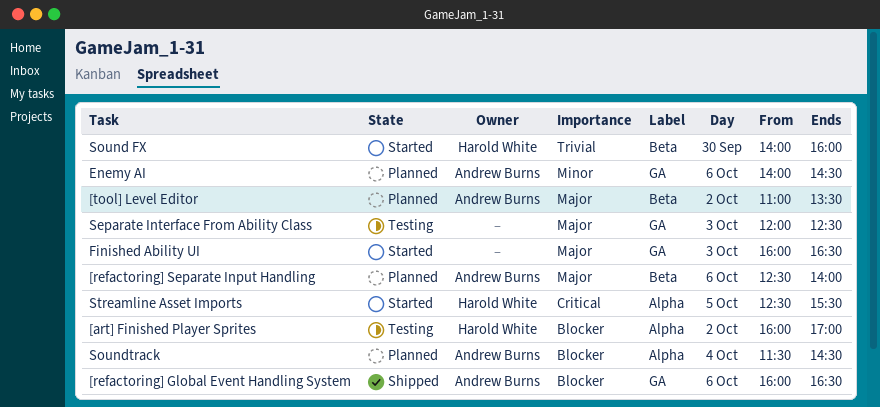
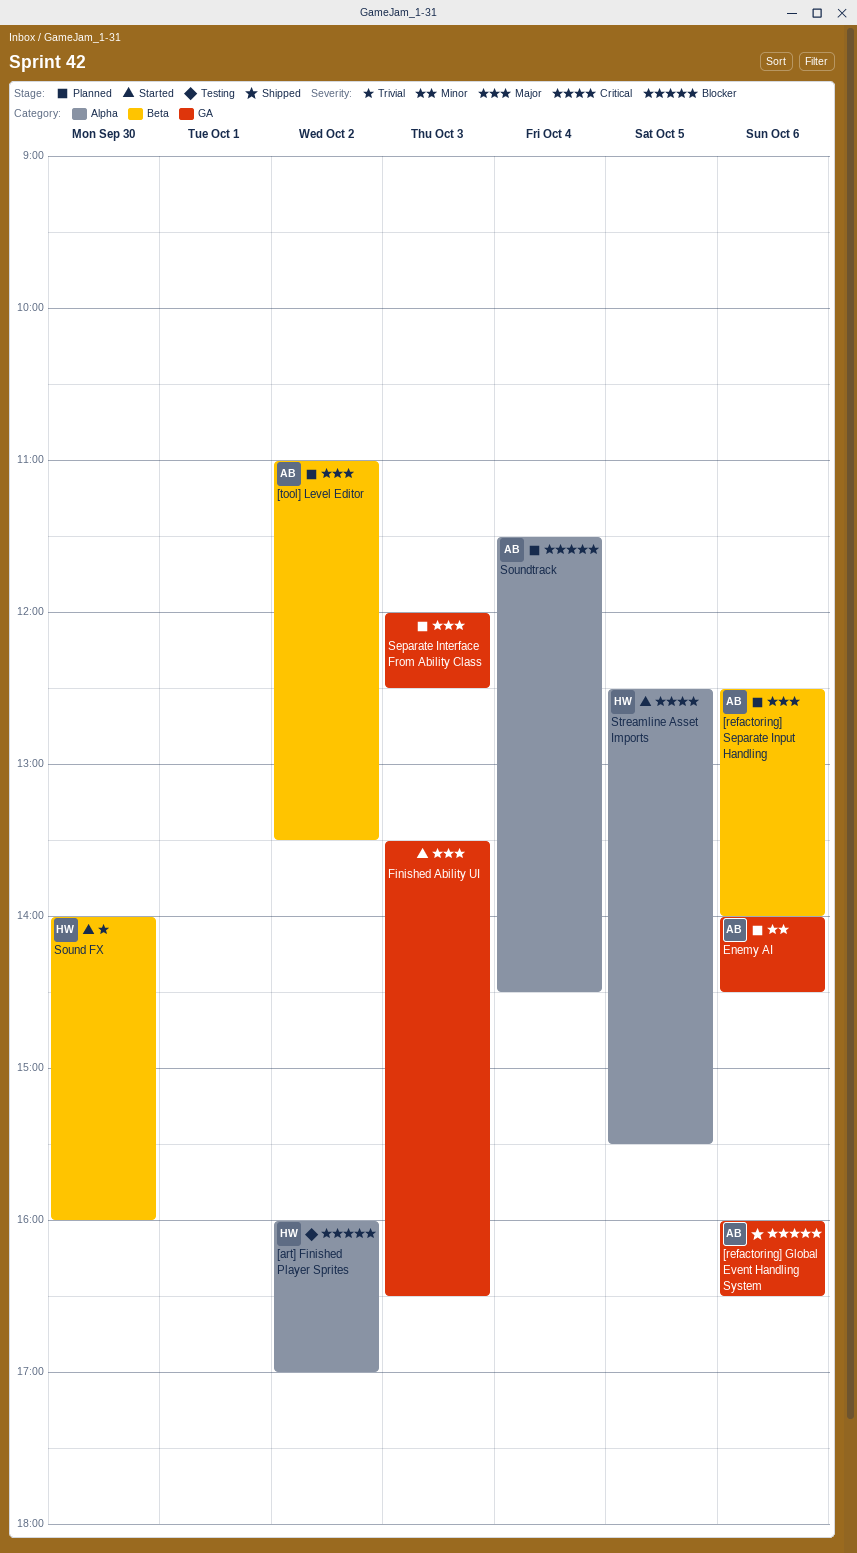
Finished Ability UI, begins: 16:00 -> 13:30
Separate Interface From Ability Class, status: Testing -> Planned

